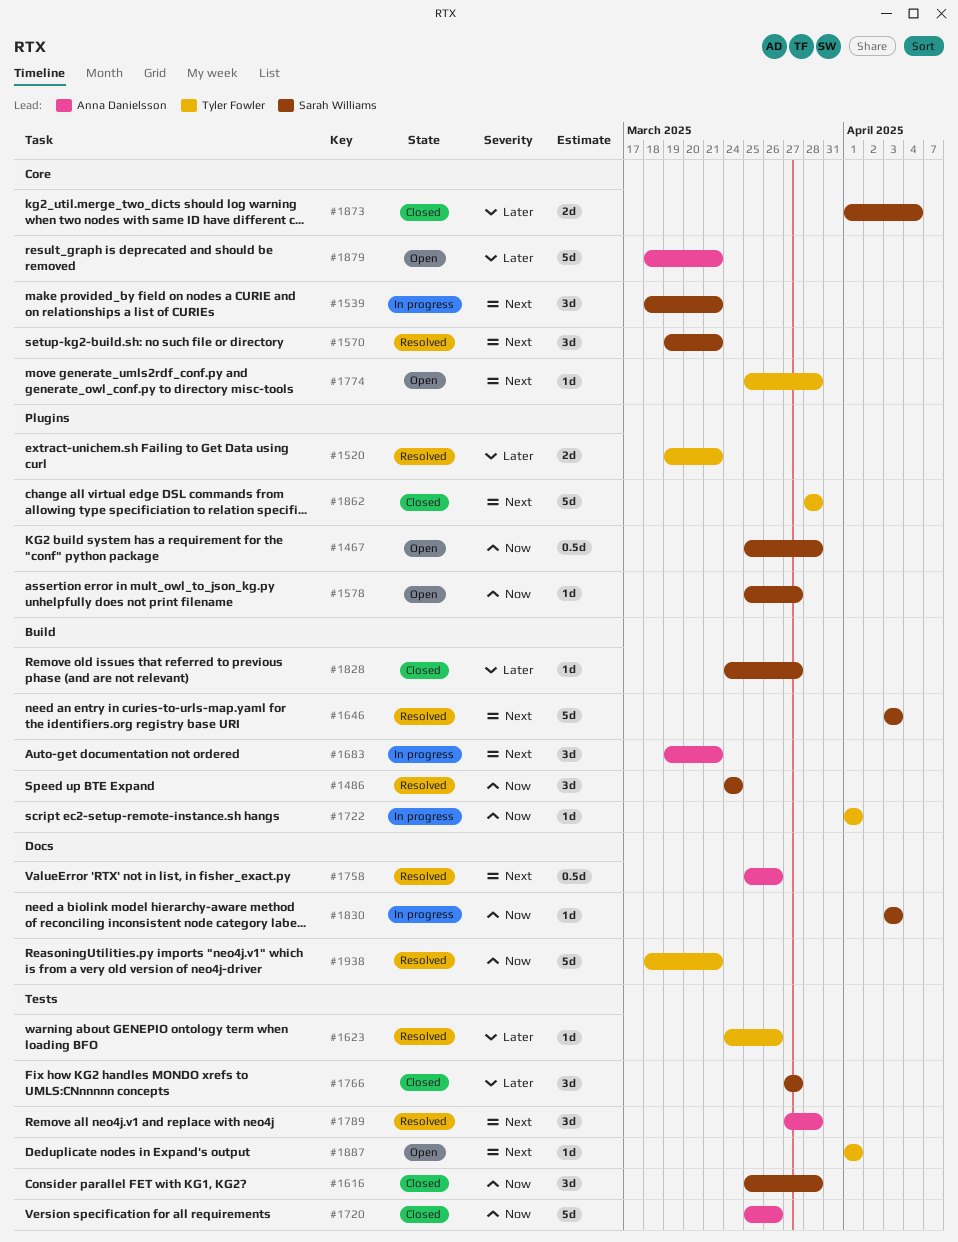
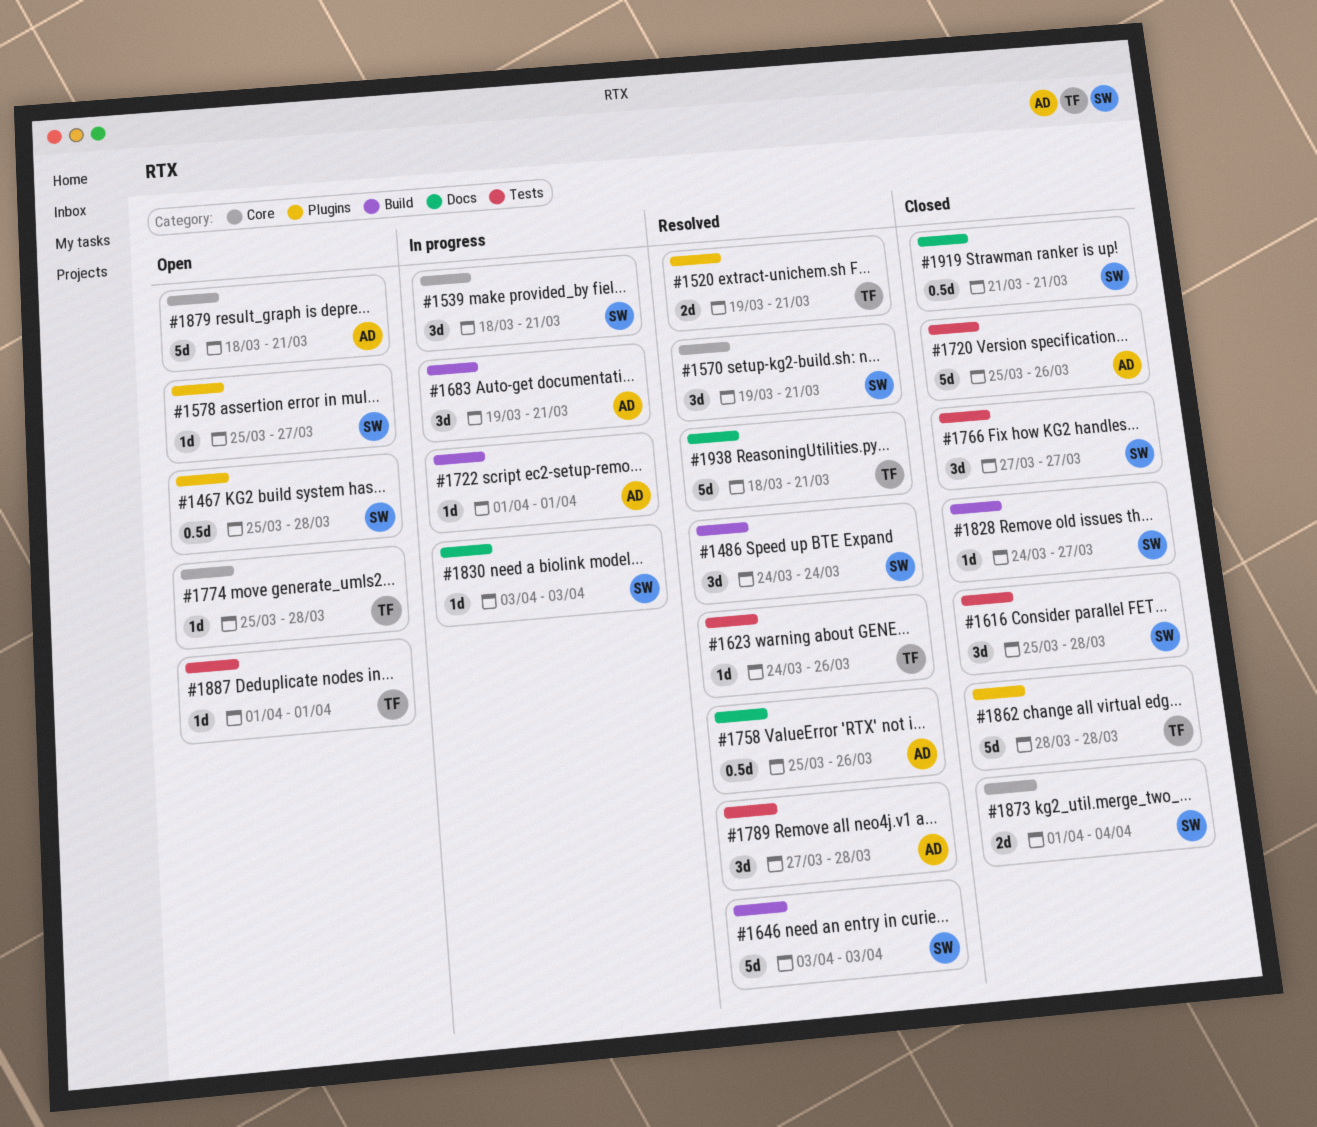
#1722, owner: Tyler Fowler -> Anna Danielsson
#1919: none -> present

